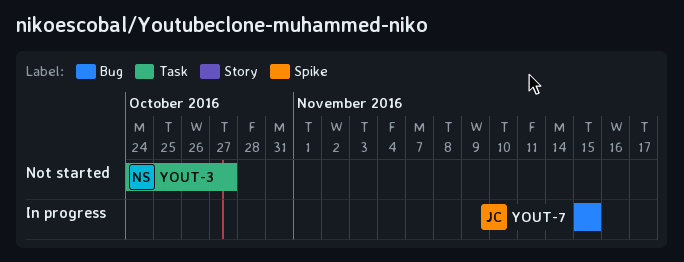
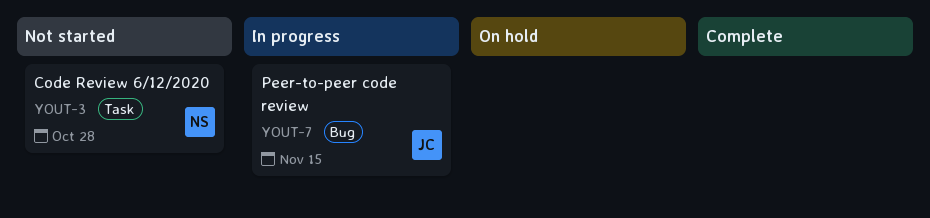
YOUT-3, due: Oct 27 -> Oct 28

